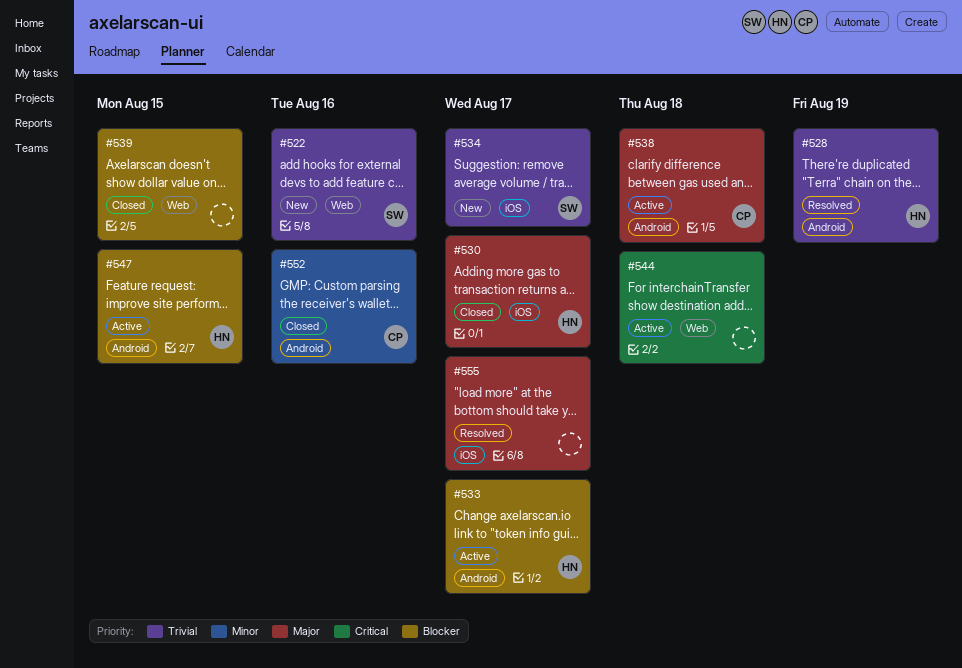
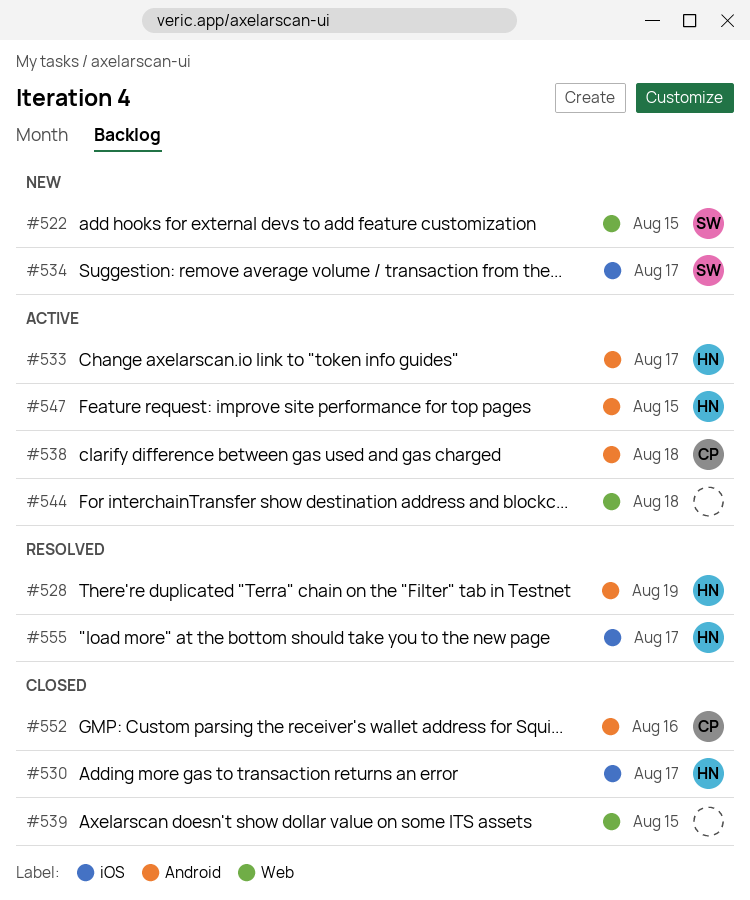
#522, due: Aug 16 -> Aug 15
#555, owner: none -> HN

